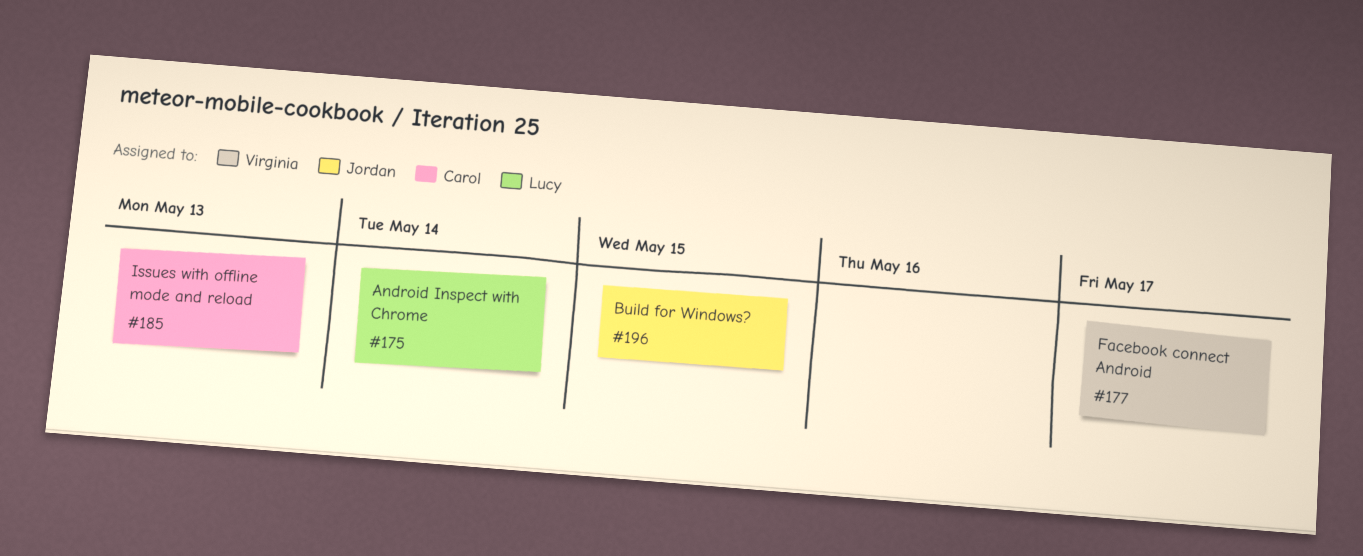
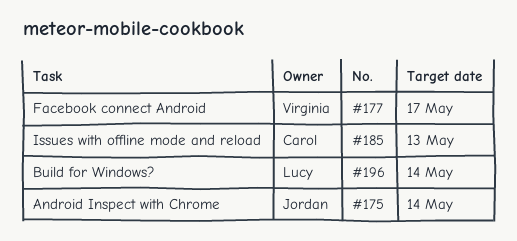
#175, owner: Lucy -> Jordan
#196, owner: Jordan -> Lucy
#196, due: May 15 -> May 14

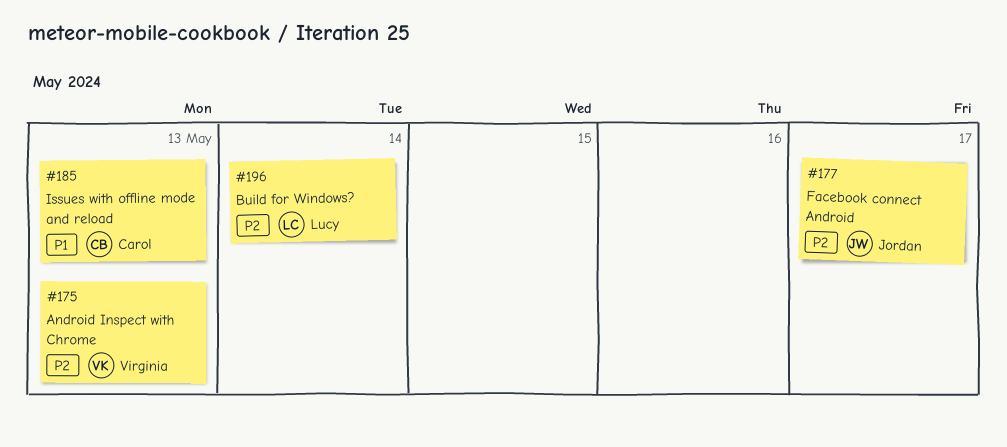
#175, owner: Jordan -> Virginia
#175, due: May 14 -> May 13
#177, owner: Virginia -> Jordan

